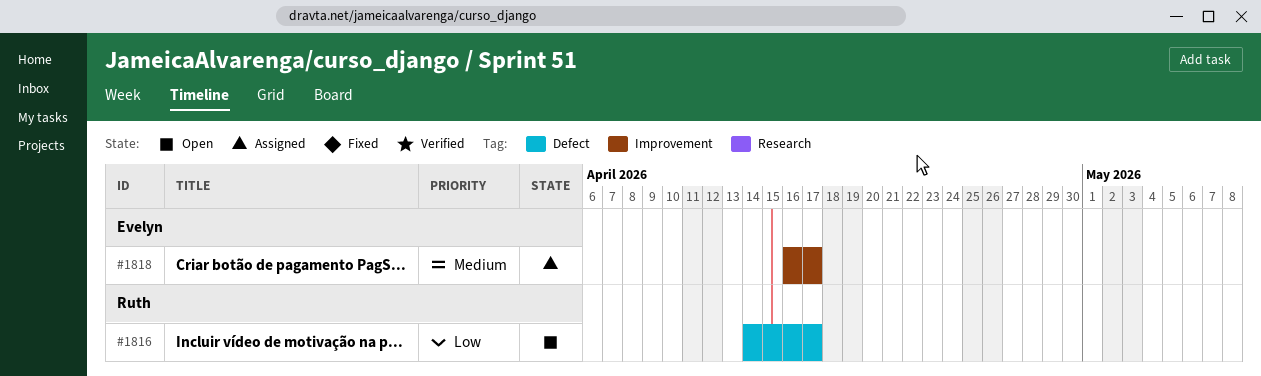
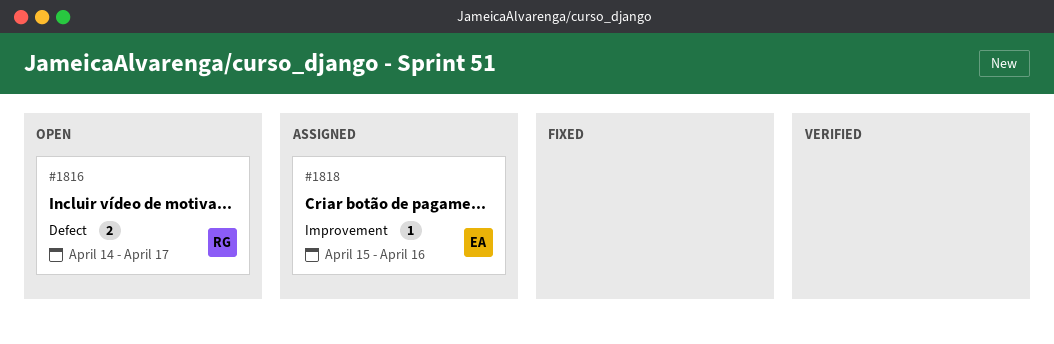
#1818, start: Apr 16 -> Apr 15
#1818, due: Apr 17 -> Apr 16

